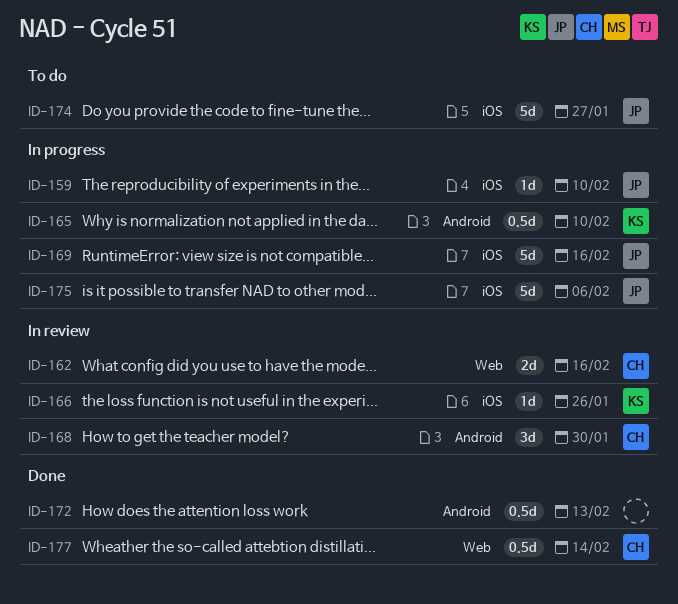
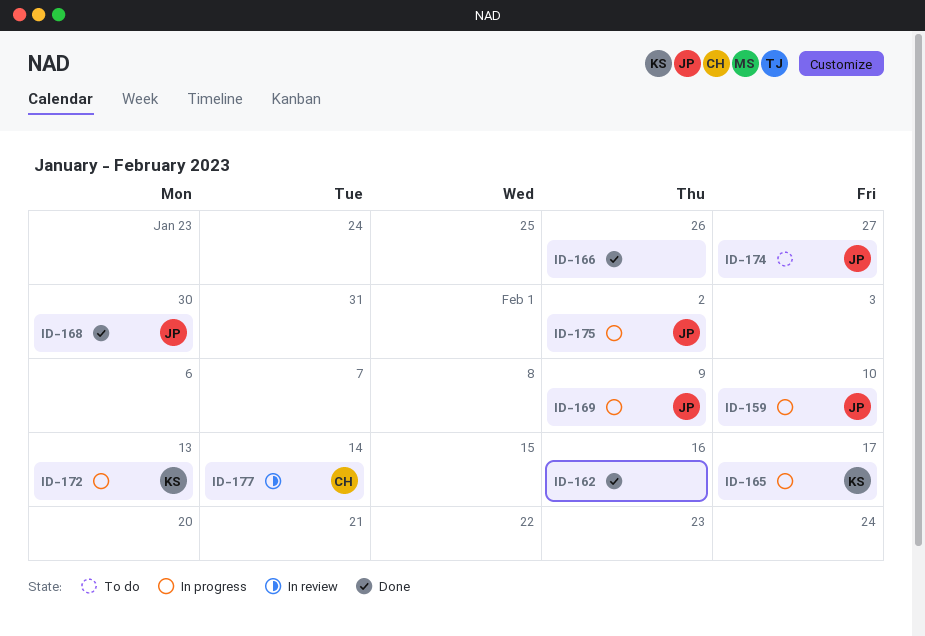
ID-162, status: In review -> Done
ID-162, owner: CH -> none
ID-165, due: Feb 10 -> Feb 17
ID-166, status: In review -> Done
ID-166, owner: KS -> none
ID-168, status: In review -> Done
ID-168, owner: CH -> JP
ID-169, due: Feb 16 -> Feb 9
ID-172, status: Done -> In progress
ID-172, owner: none -> KS
ID-175, due: Feb 6 -> Feb 2
ID-177, status: Done -> In review

